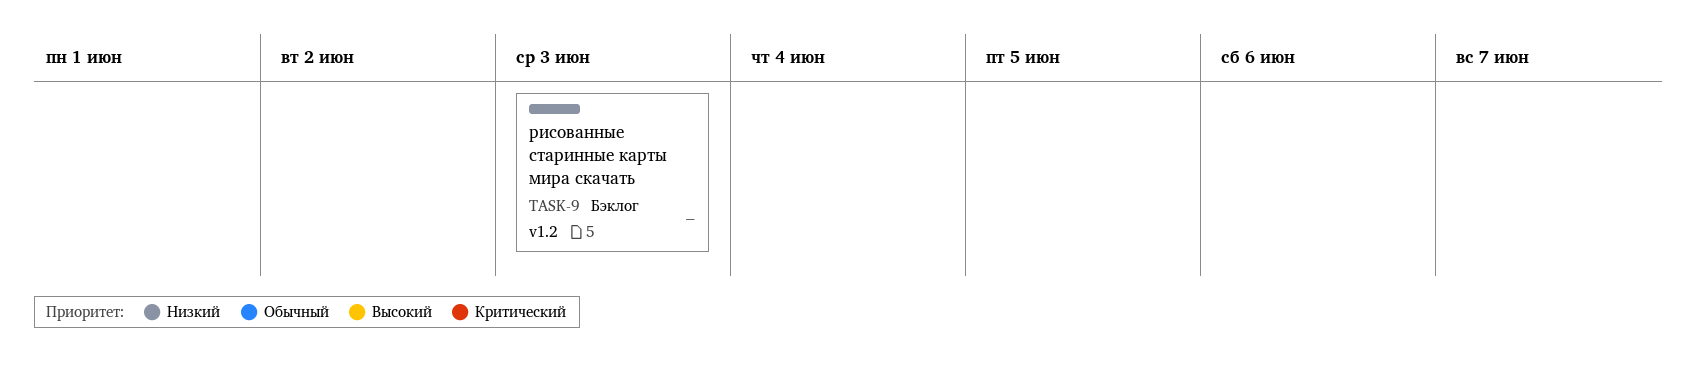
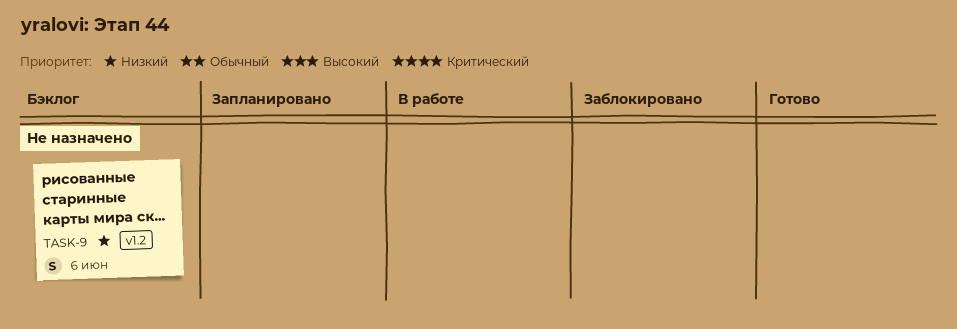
TASK-9, due: Jun 3 -> Jun 6

